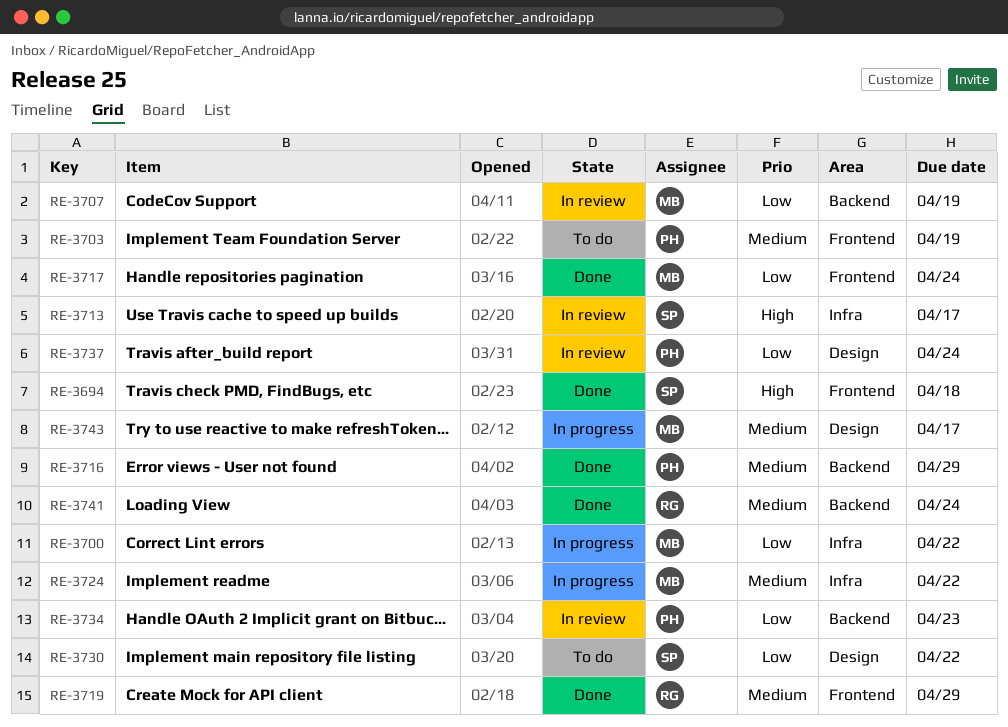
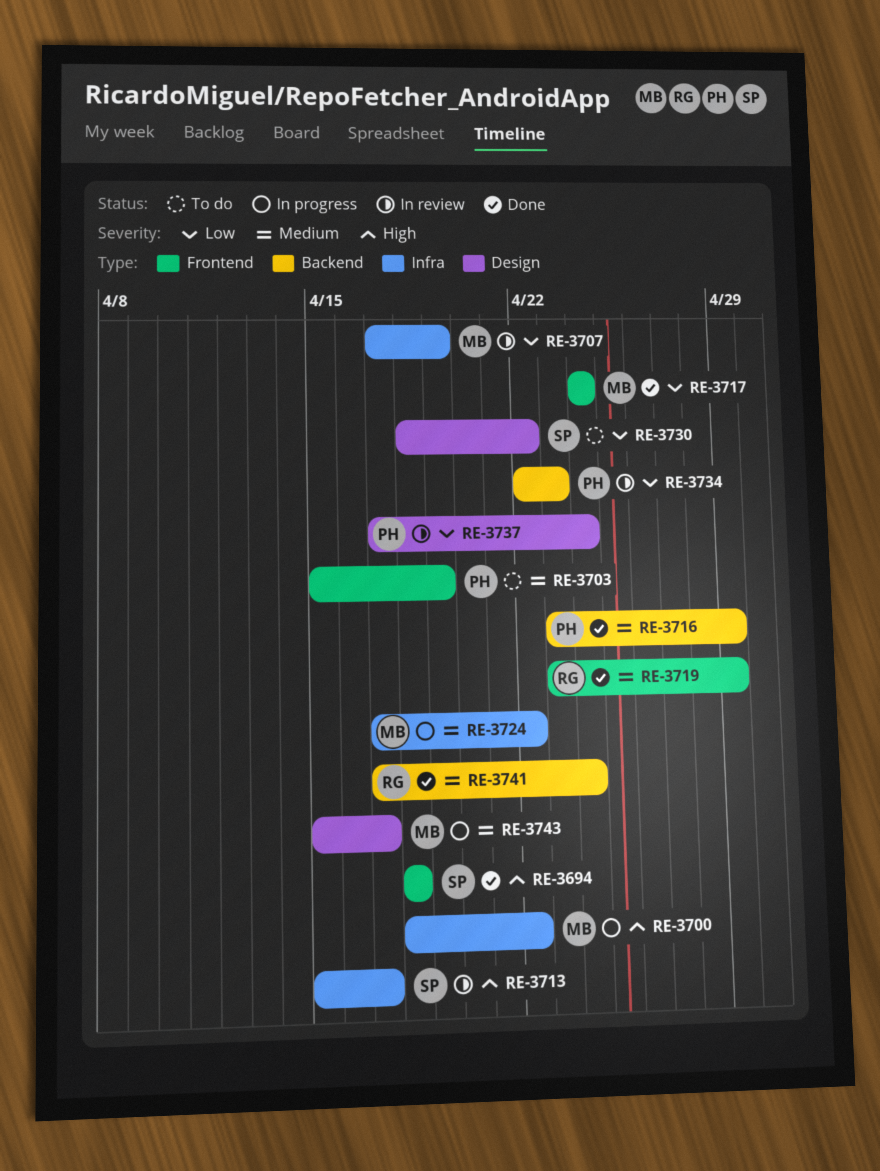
RE-3700, priority: Low -> High
RE-3707, label: Backend -> Infra

